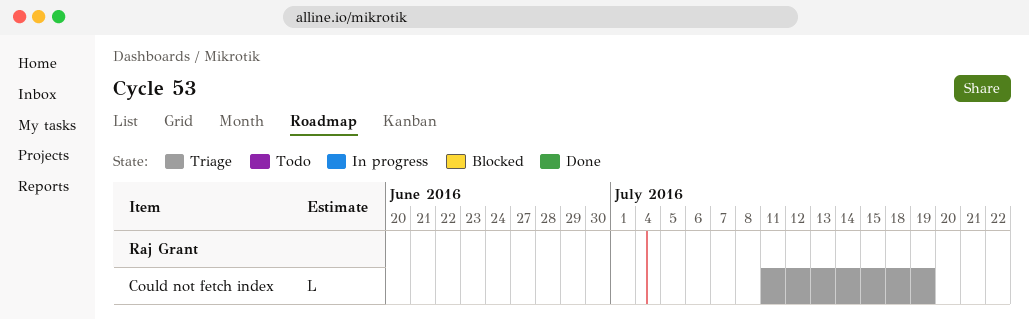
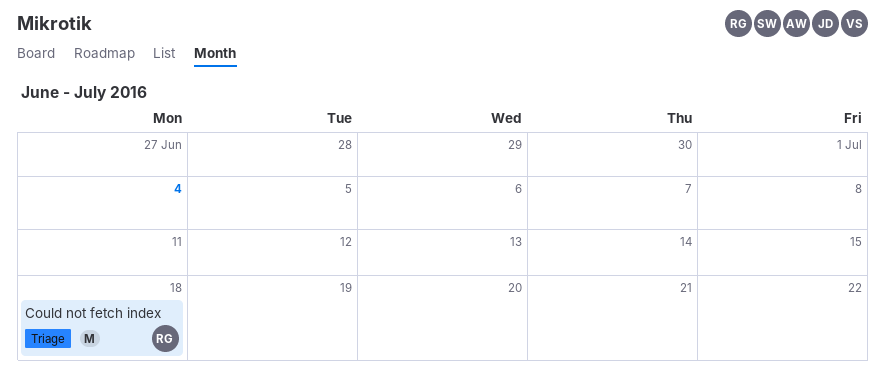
Could not fetch index, estimate: L -> M
Could not fetch index, due: Jul 19 -> Jul 18

